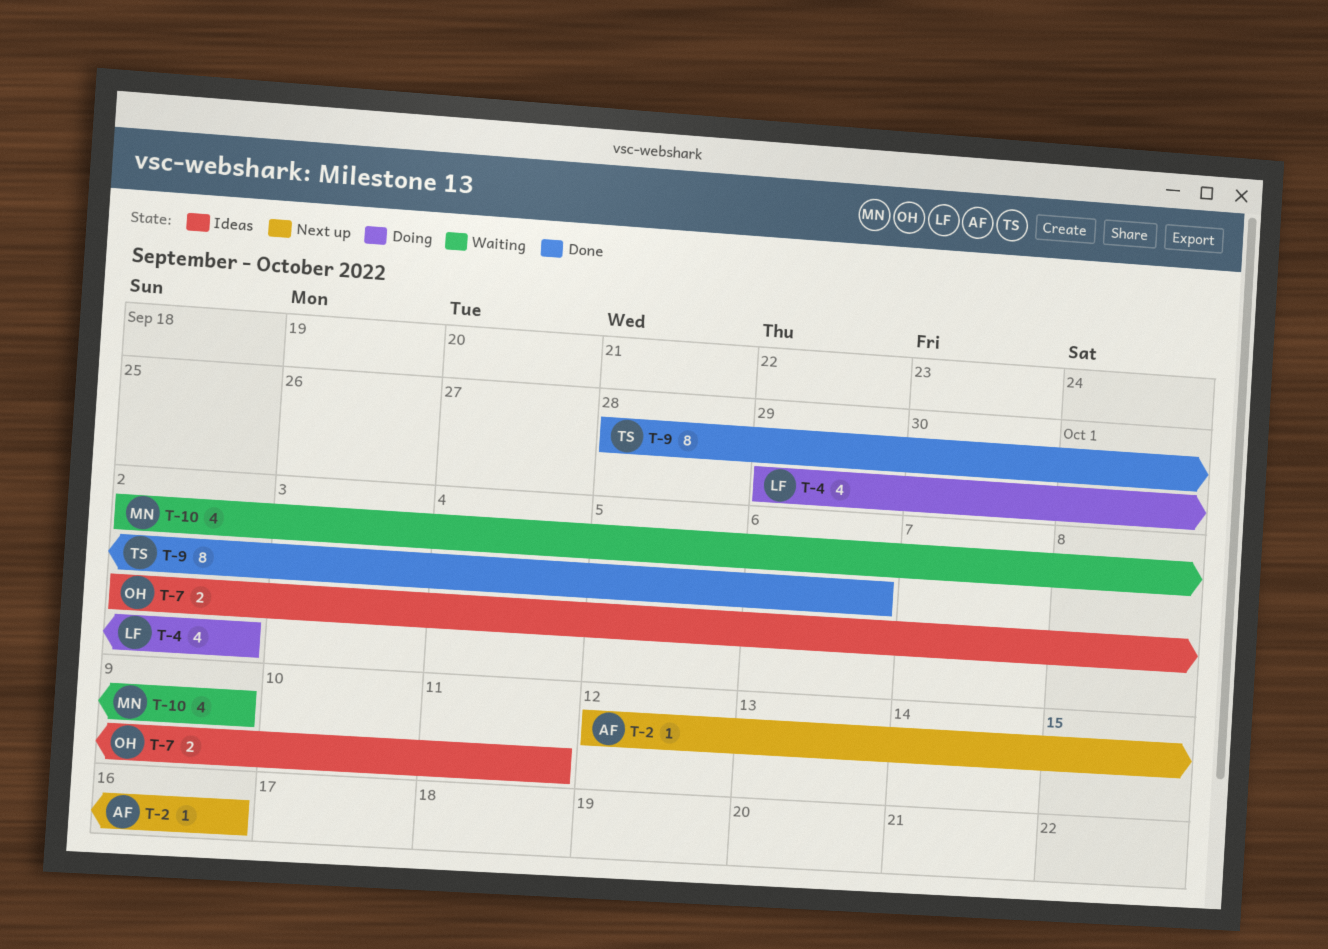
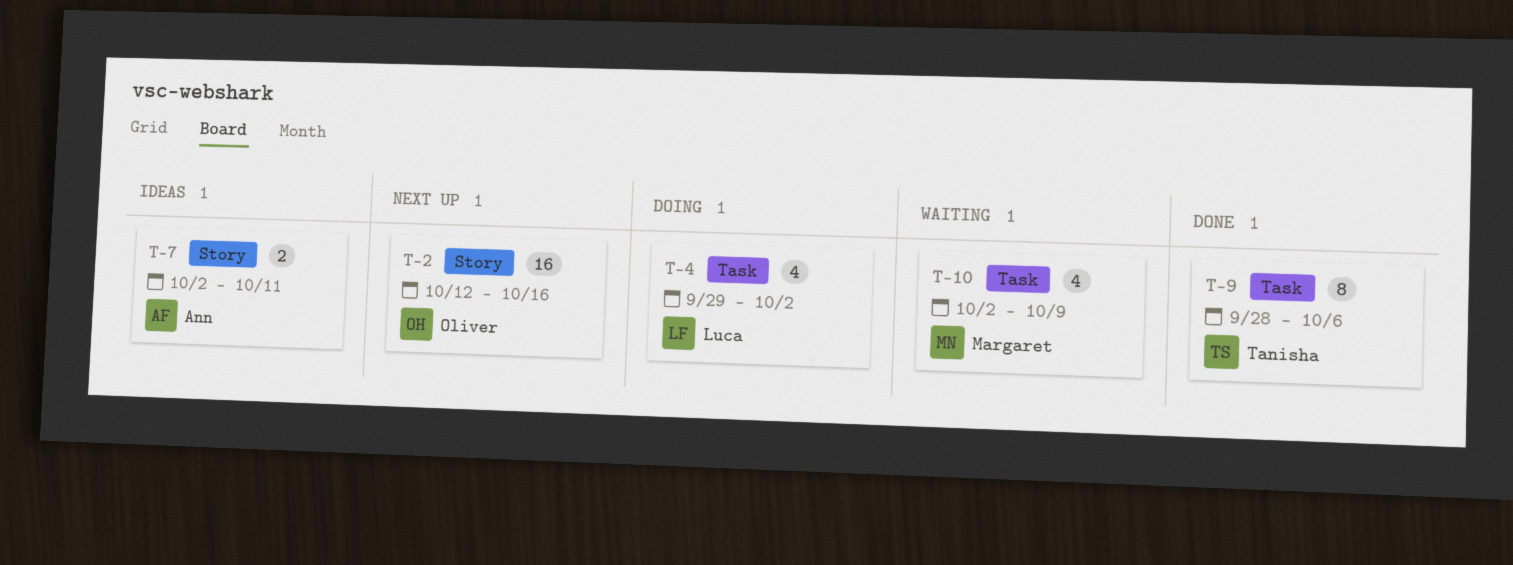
T-2, owner: Ann -> Oliver
T-2, estimate: 1 -> 16
T-7, owner: Oliver -> Ann

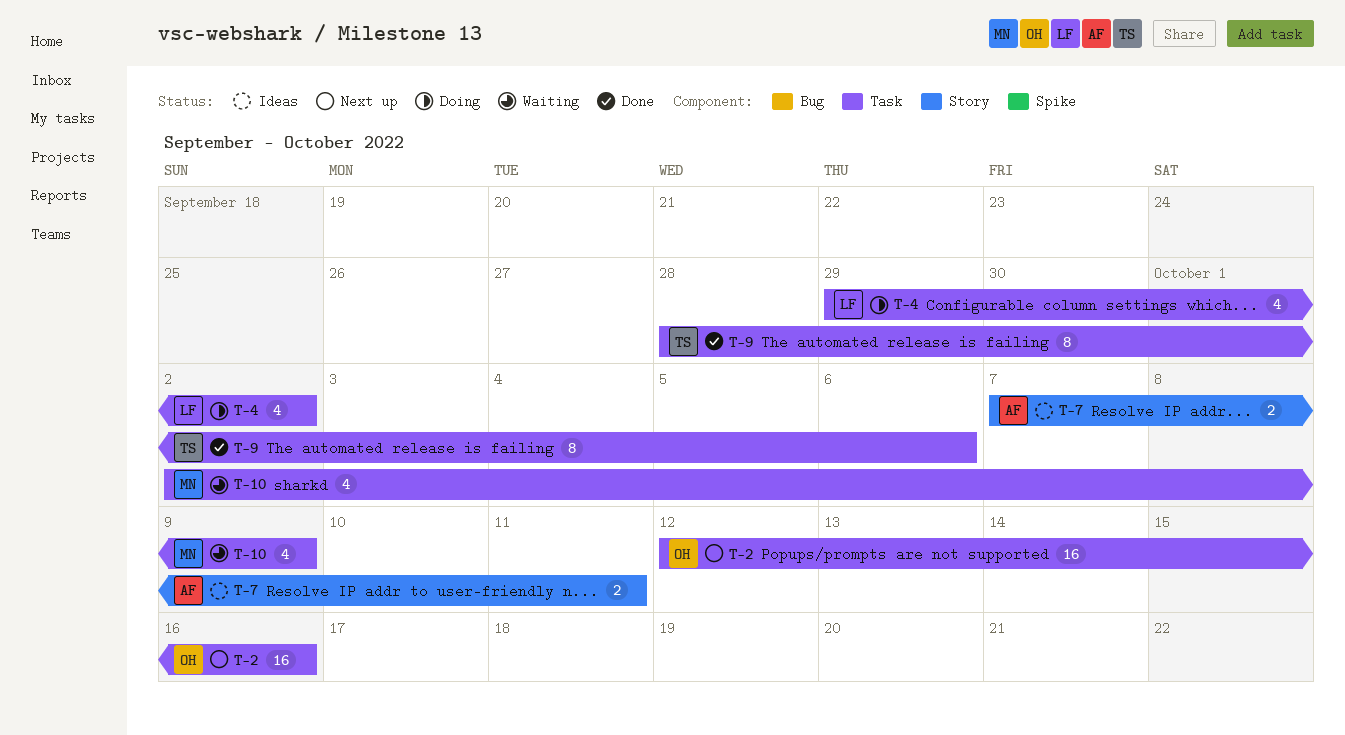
T-2, label: Story -> Task
T-7, start: Oct 2 -> Oct 7

